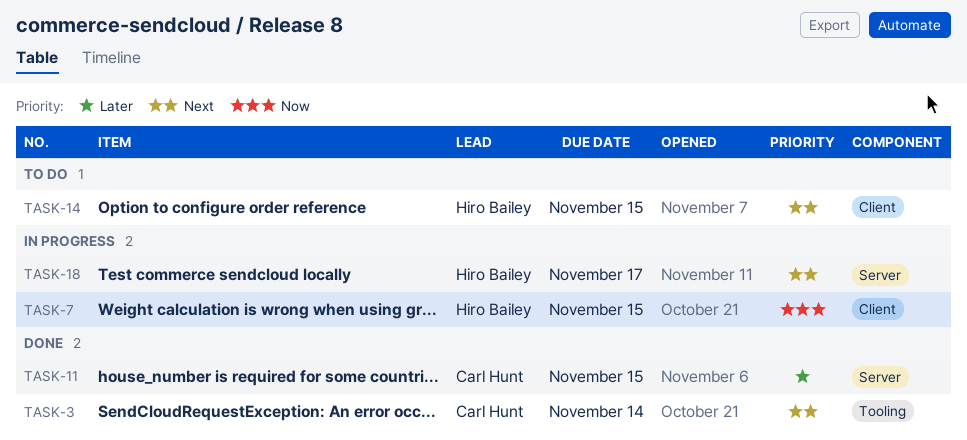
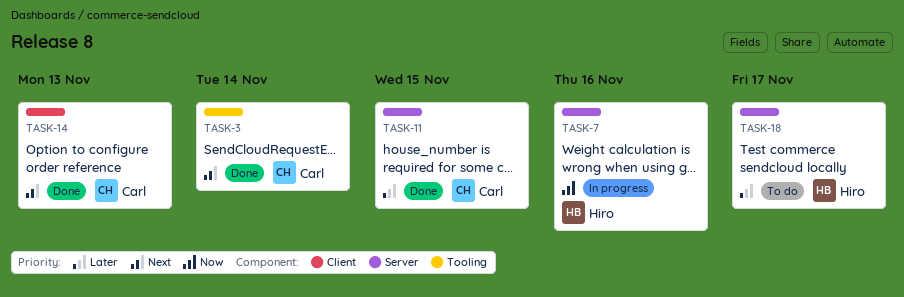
TASK-7, label: Client -> Server
TASK-7, due: Nov 15 -> Nov 16
TASK-14, status: To do -> Done
TASK-14, owner: Hiro Bailey -> Carl Hunt
TASK-14, due: Nov 15 -> Nov 13
TASK-18, status: In progress -> To do
TASK-18, priority: Next -> Later

